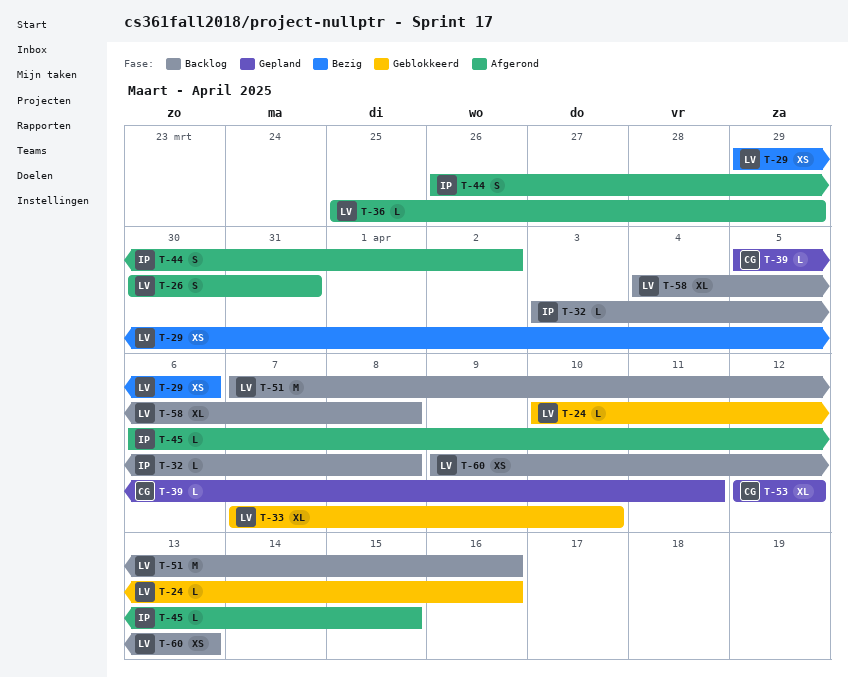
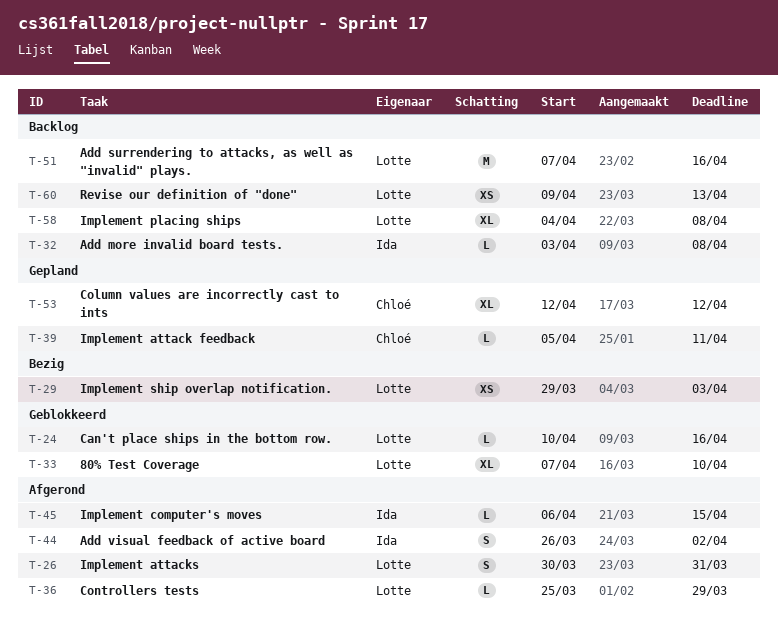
T-29, due: Apr 6 -> Apr 3

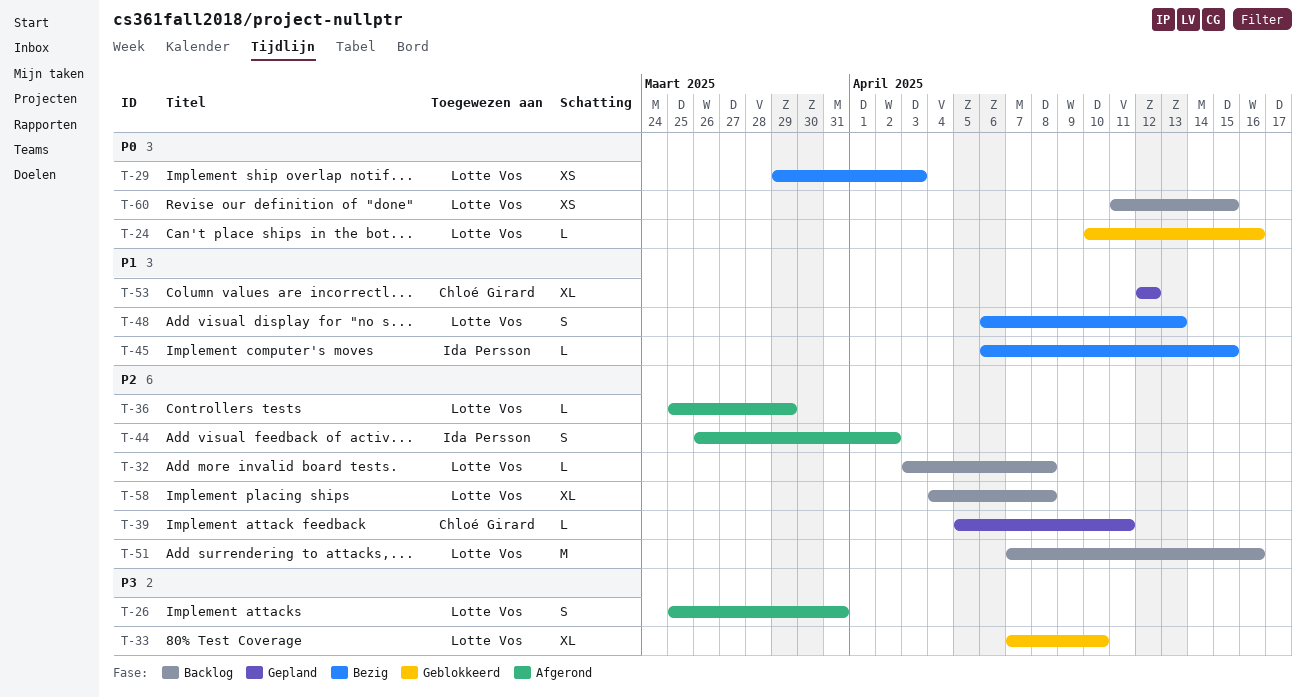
T-26, start: Mar 30 -> Mar 25
T-32, owner: Ida Persson -> Lotte Vos
T-45, status: Afgerond -> Bezig
T-48: none -> present
T-60, start: Apr 9 -> Apr 11
T-60, due: Apr 13 -> Apr 15

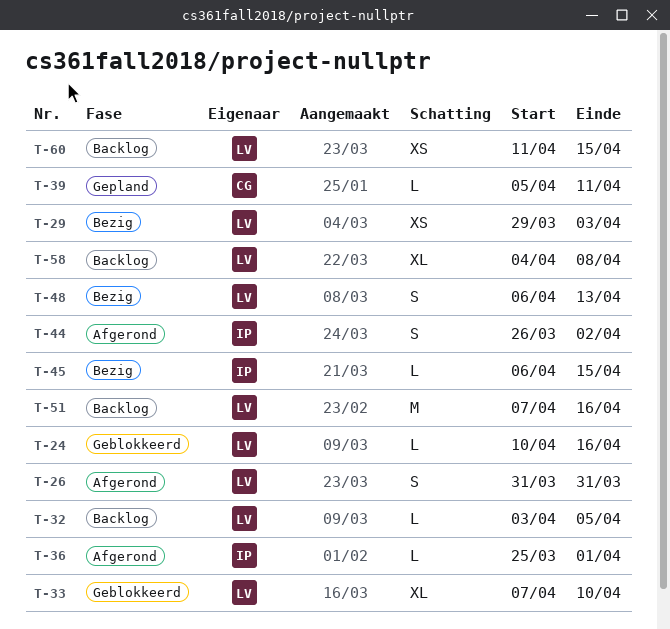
T-26, start: Mar 25 -> Mar 31
T-32, due: Apr 8 -> Apr 5
T-36, owner: Lotte Vos -> Ida Persson
T-36, due: Mar 29 -> Apr 1
T-53: present -> none

